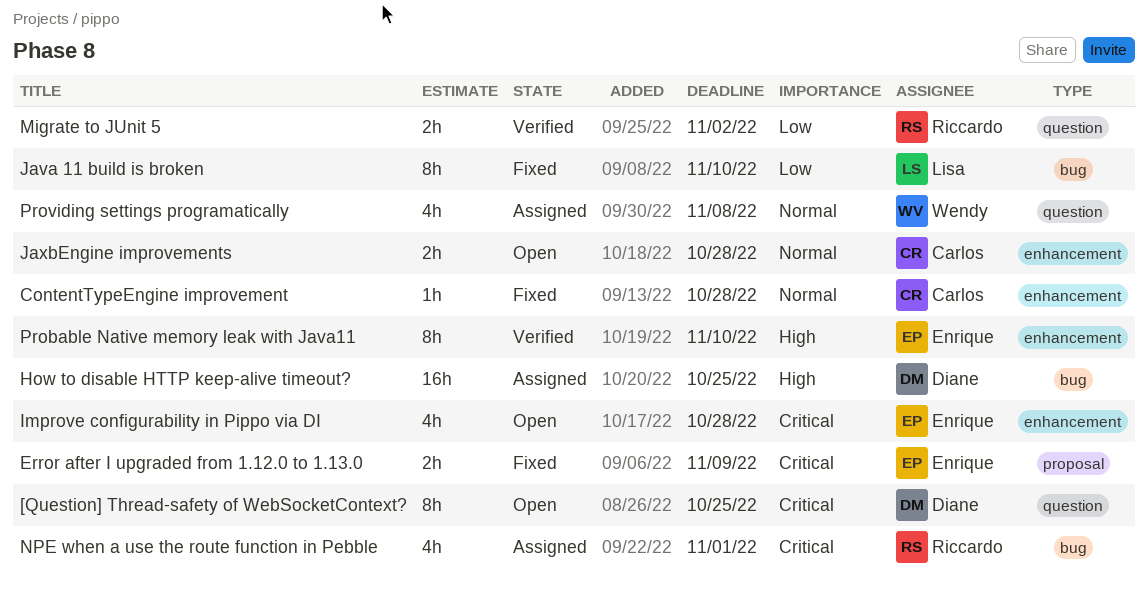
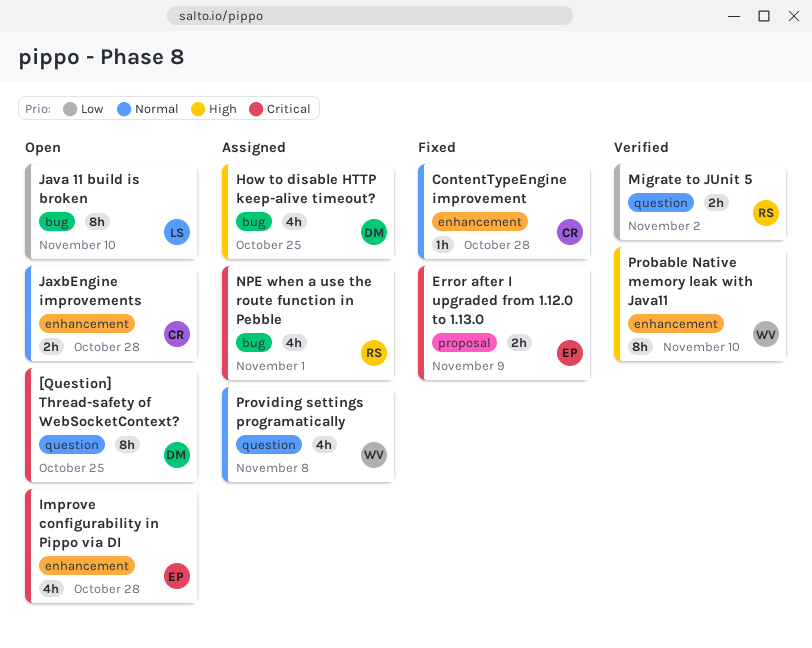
How to disable HTTP keep-alive timeout?, estimate: 16h -> 4h
Java 11 build is broken, status: Fixed -> Open
Probable Native memory leak with Java11, owner: Enrique -> Wendy

